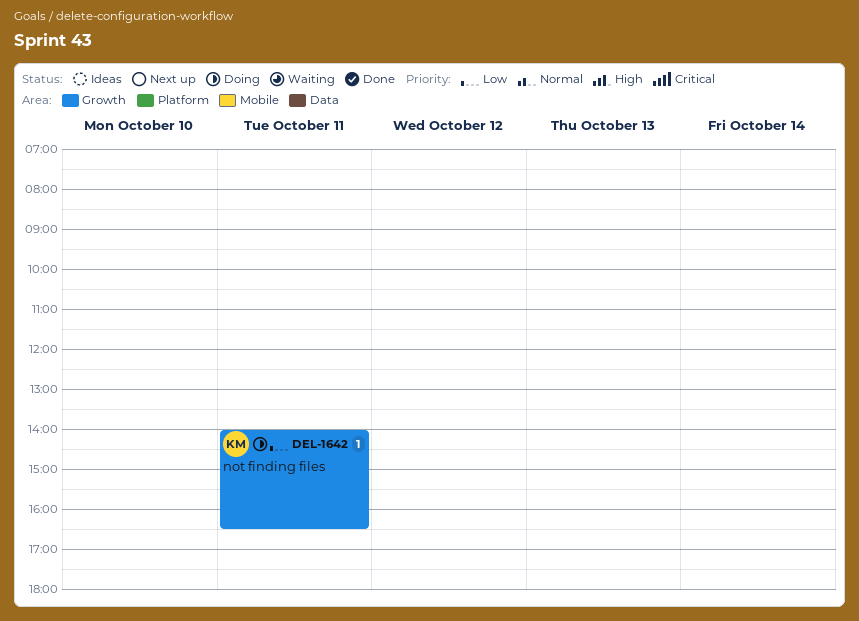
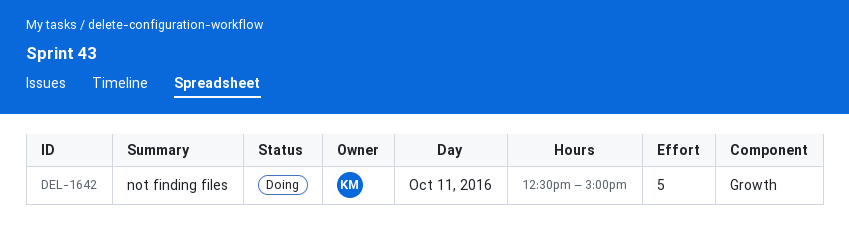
DEL-1642, estimate: 1 -> 5
DEL-1642, begins: 14:00 -> 12:30
DEL-1642, ends: 16:30 -> 15:00

